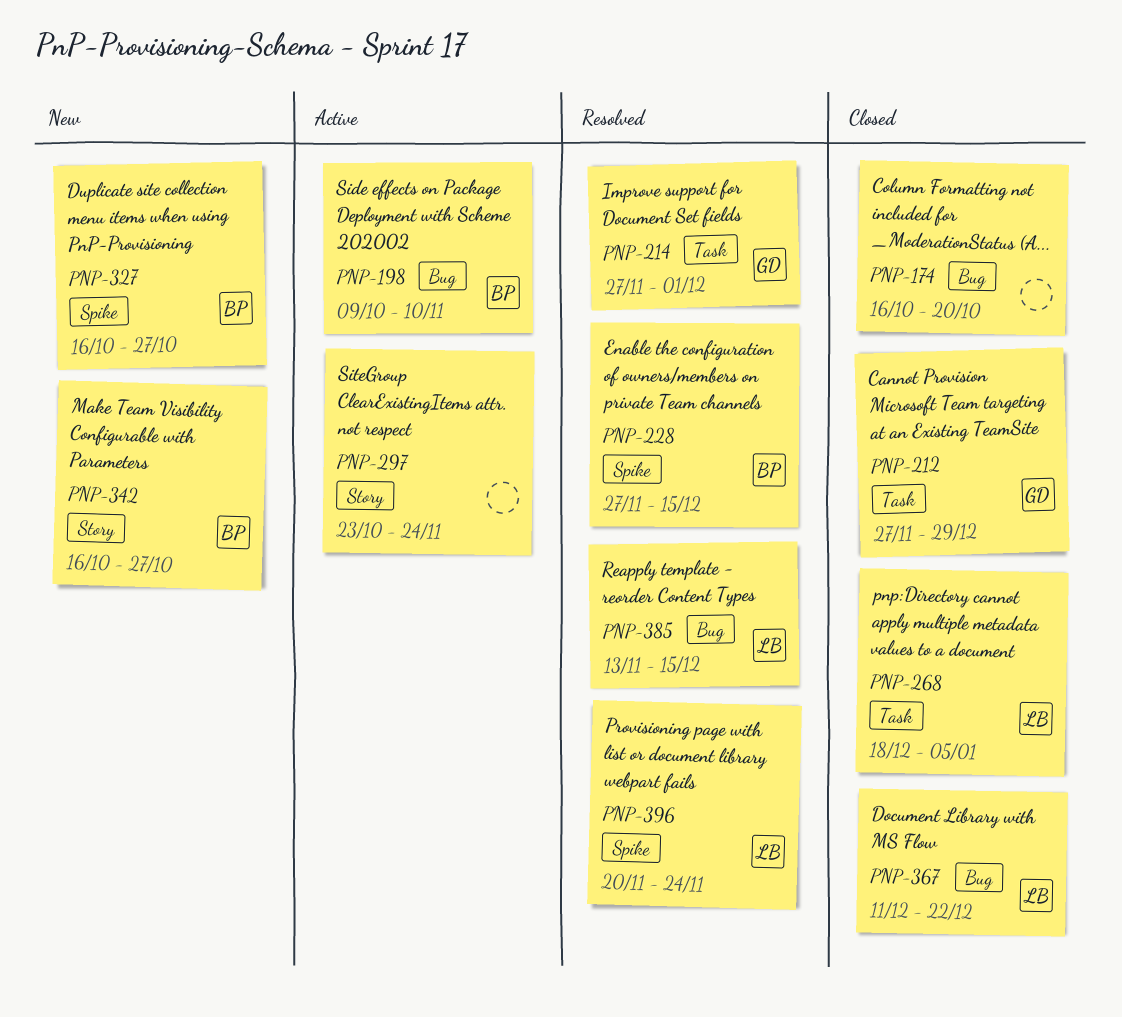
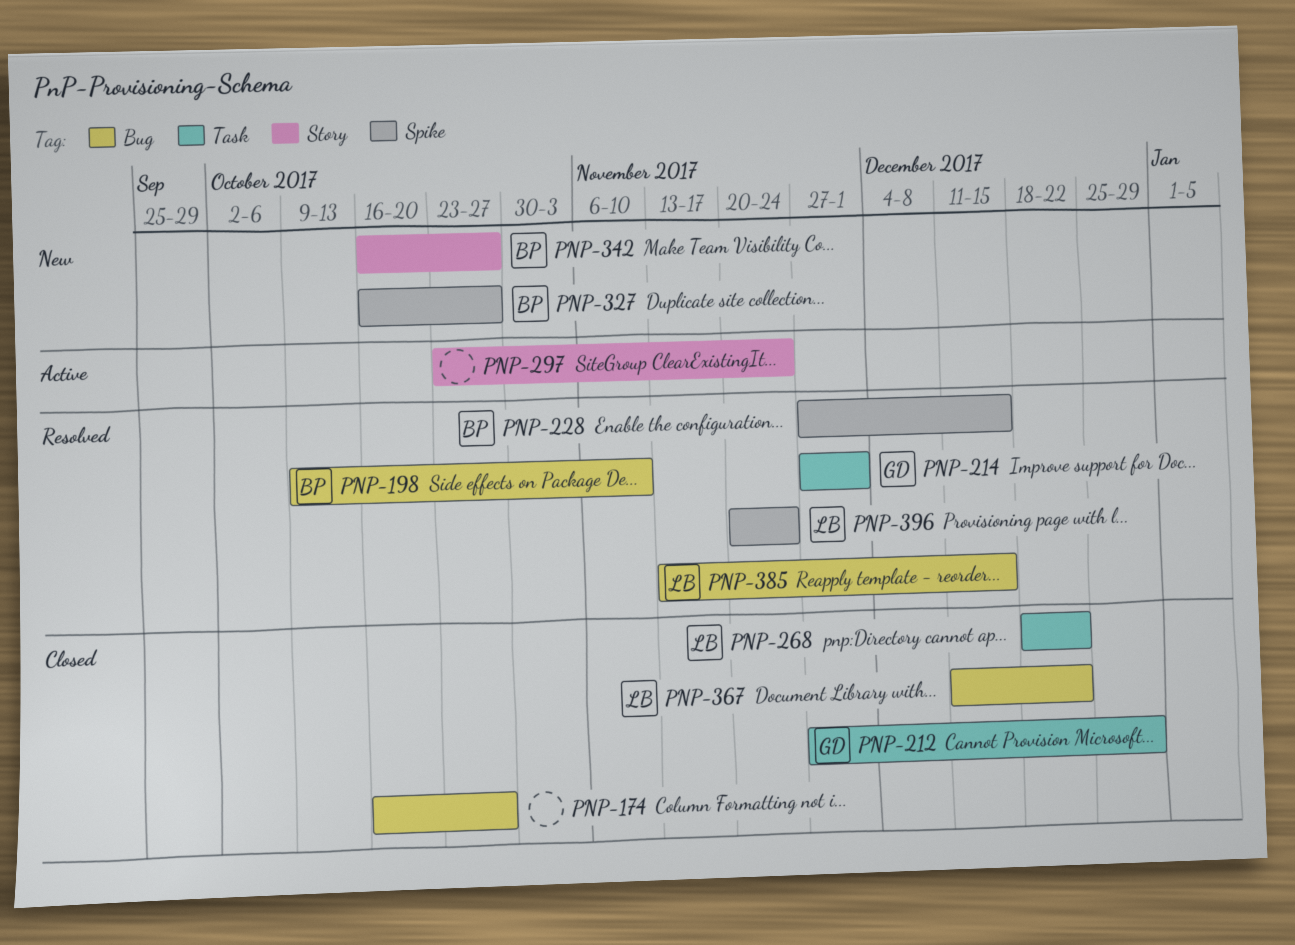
PNP-174, due: Oct 20 -> Oct 27
PNP-198, status: Active -> Resolved
PNP-268, due: Jan 5 -> Dec 22

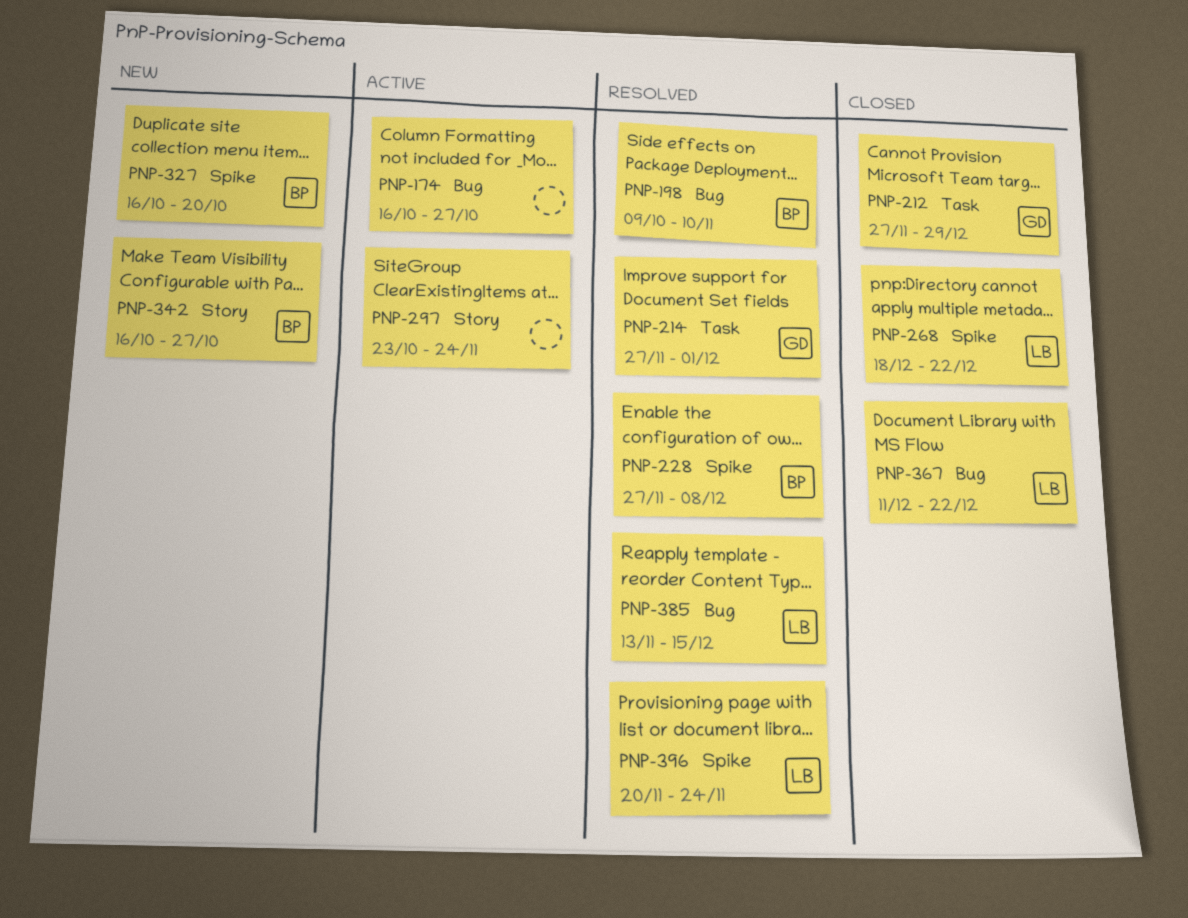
PNP-174, status: Closed -> Active
PNP-228, due: Dec 15 -> Dec 8
PNP-268, label: Task -> Spike
PNP-327, due: Oct 27 -> Oct 20

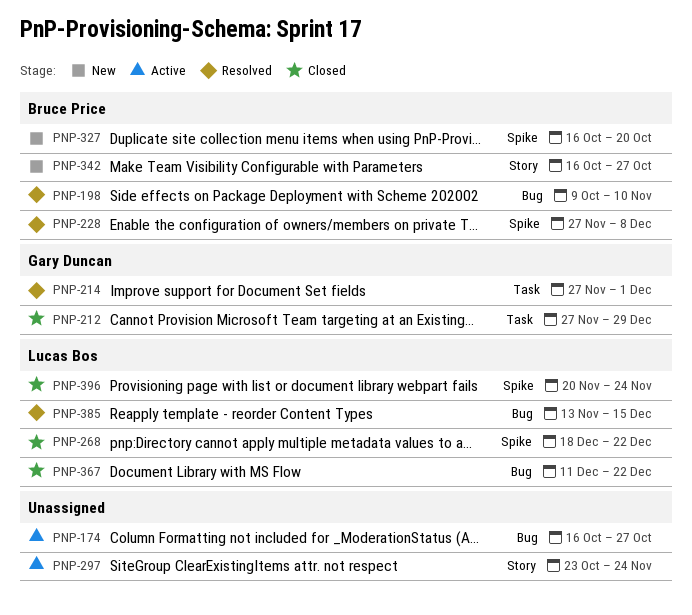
PNP-396, status: Resolved -> Closed

